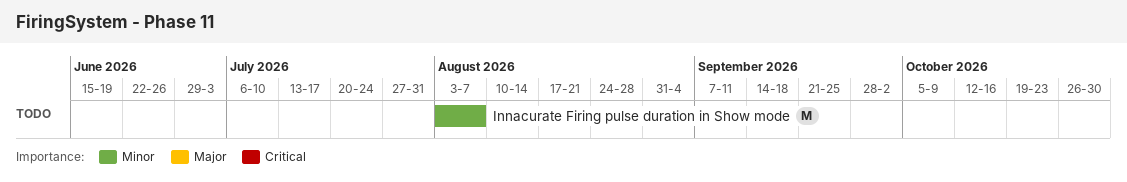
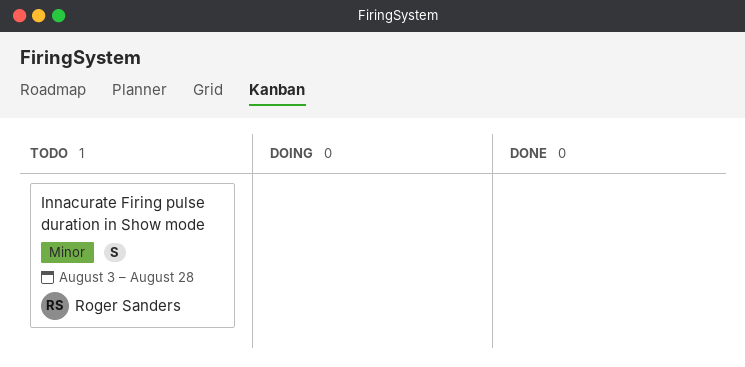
Innacurate Firing pulse duration in Show mode, estimate: M -> S
Innacurate Firing pulse duration in Show mode, due: Aug 7 -> Aug 28

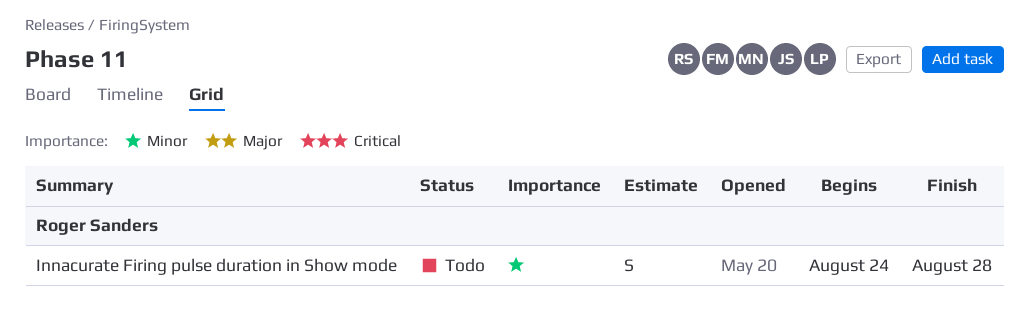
Innacurate Firing pulse duration in Show mode, start: Aug 3 -> Aug 24

